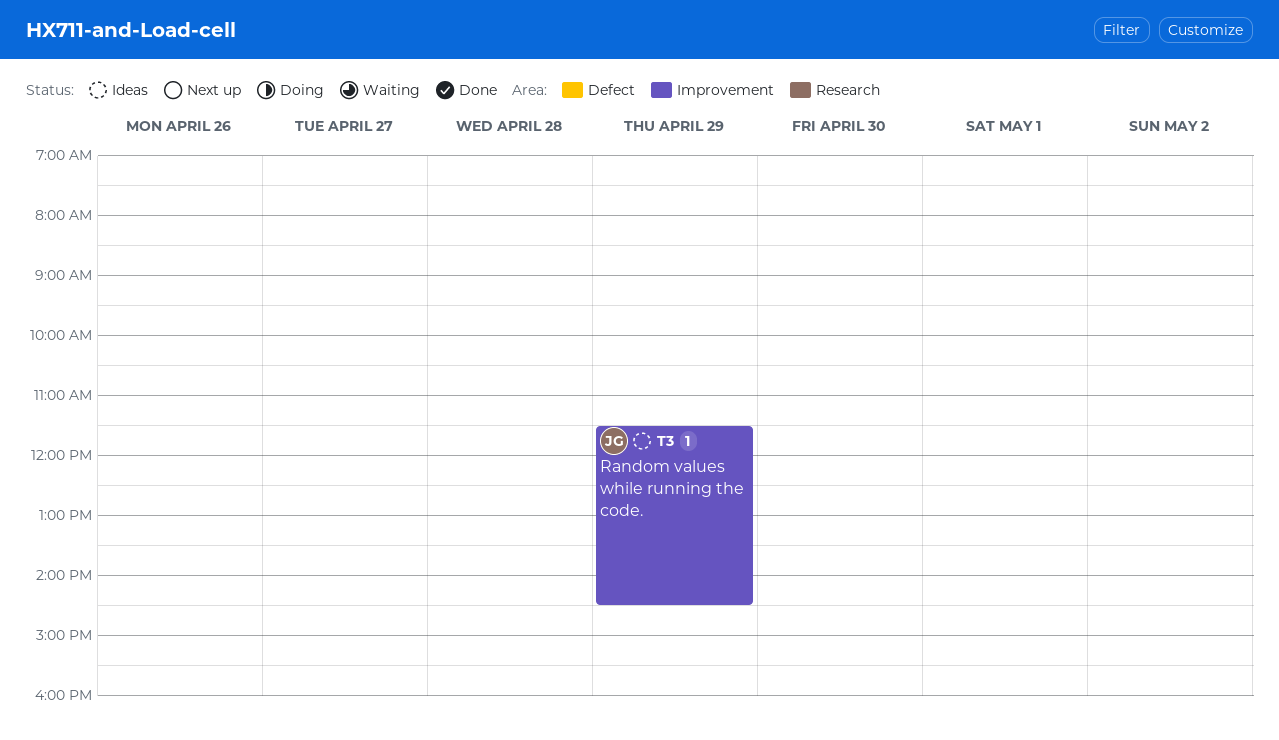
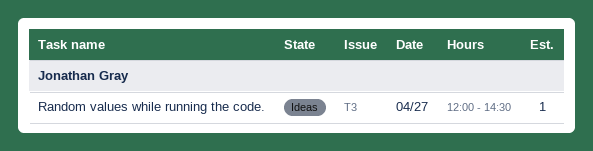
T3, day: Apr 29 -> Apr 27
T3, begins: 11:30 -> 12:00

